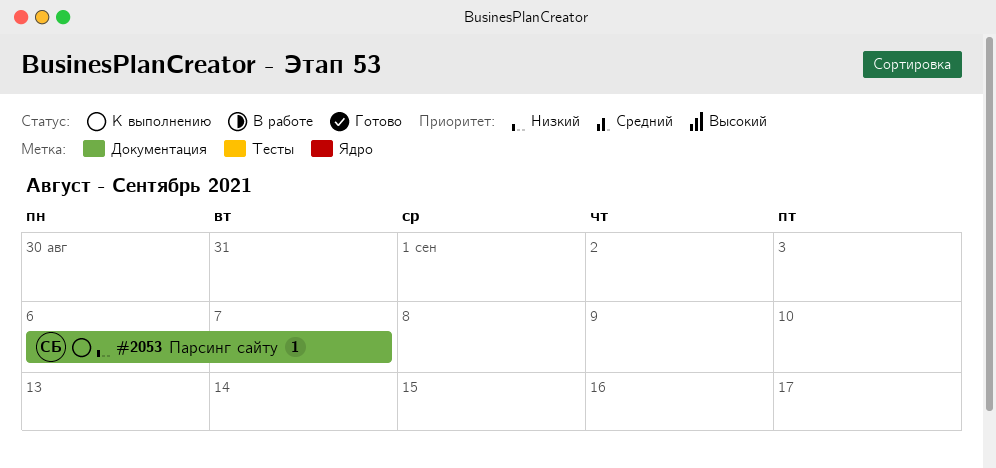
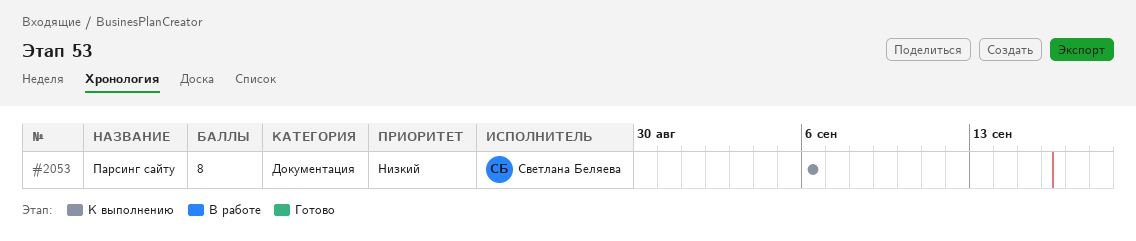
#2053, estimate: 1 -> 8
#2053, due: Sep 7 -> Sep 6

